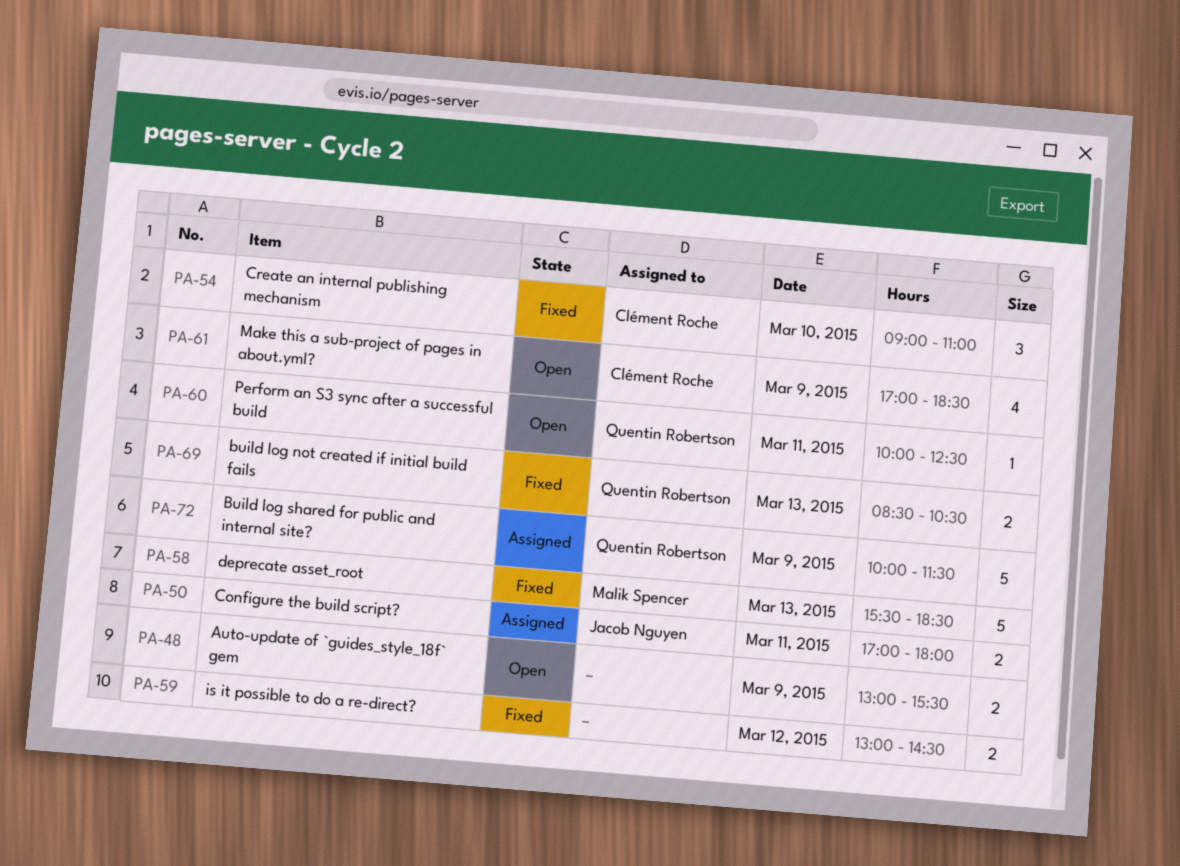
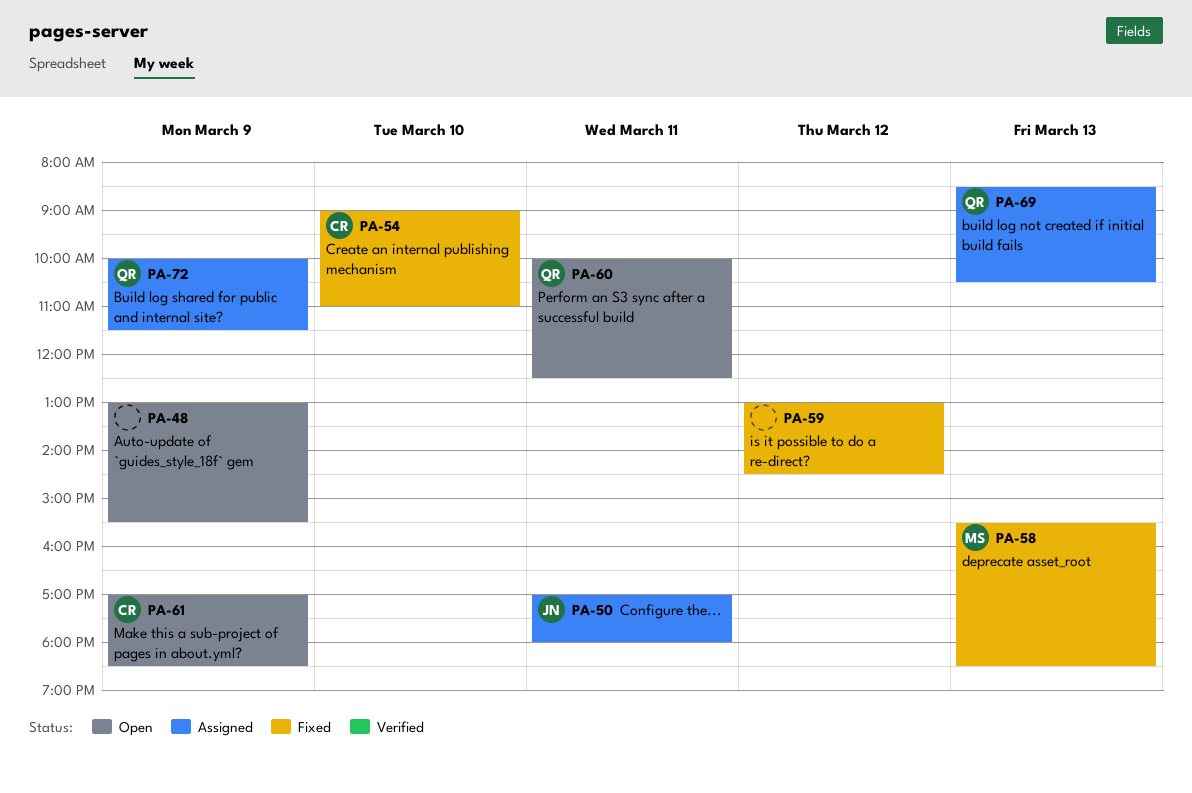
PA-69, status: Fixed -> Assigned

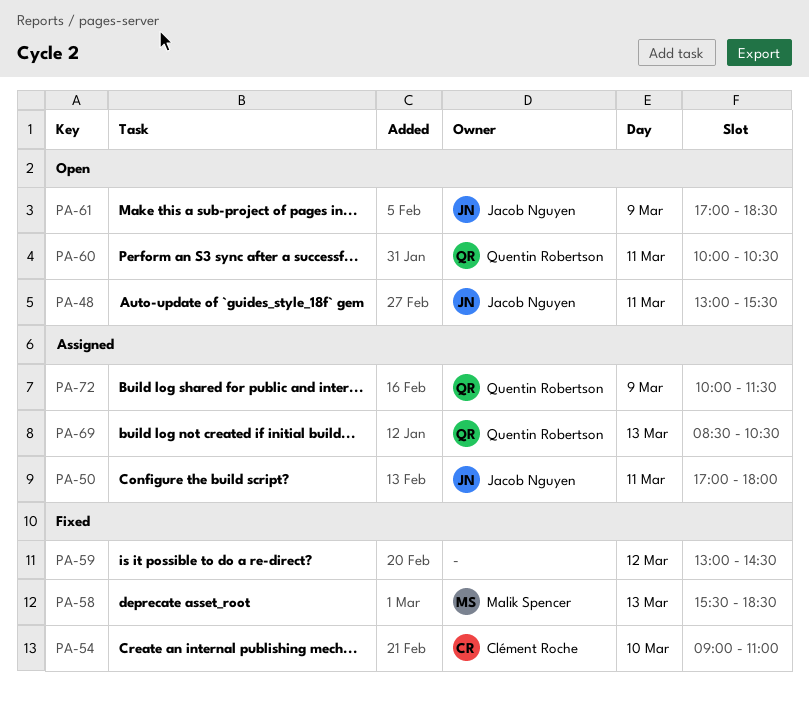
PA-48, owner: none -> Jacob Nguyen
PA-48, day: Mar 9 -> Mar 11
PA-60, ends: 12:30 -> 10:30
PA-61, owner: Clément Roche -> Jacob Nguyen

